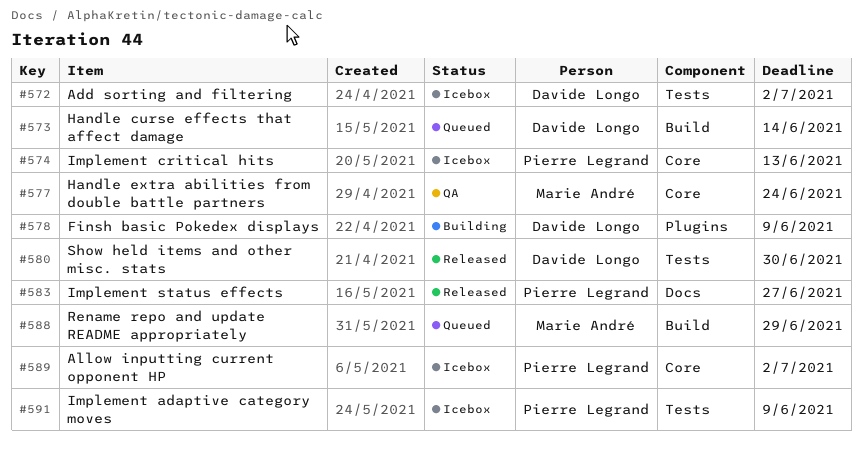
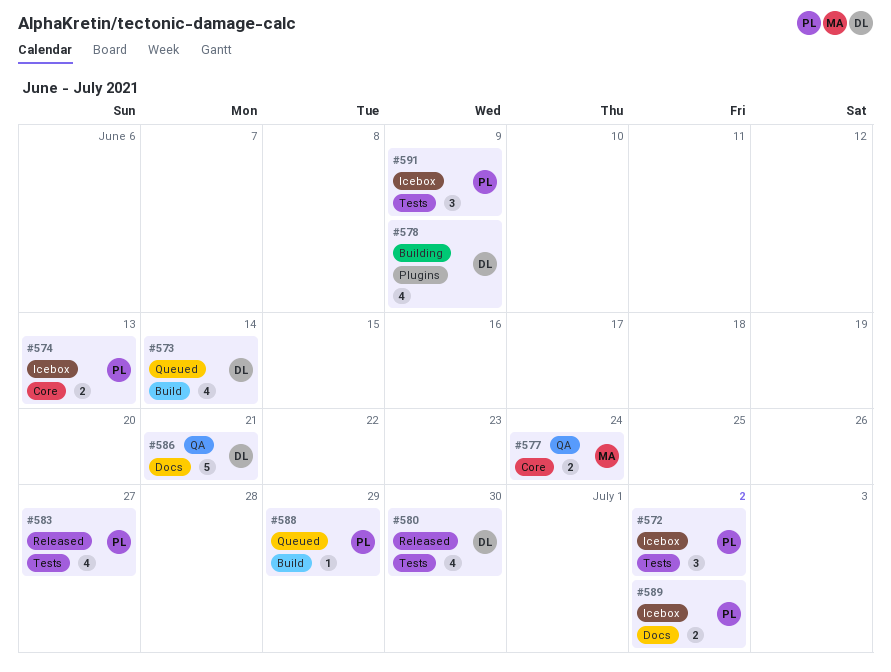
#572, owner: Davide Longo -> Pierre Legrand
#583, label: Docs -> Tests
#586: none -> present
#588, owner: Marie André -> Pierre Legrand
#589, label: Core -> Docs

